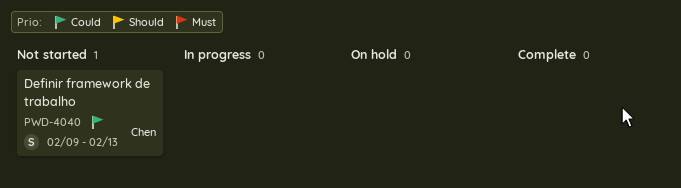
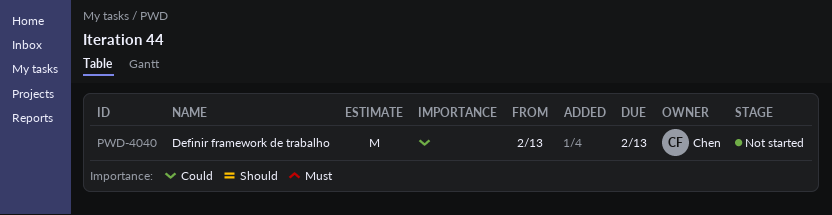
PWD-4040, estimate: S -> M
PWD-4040, start: Feb 9 -> Feb 13

